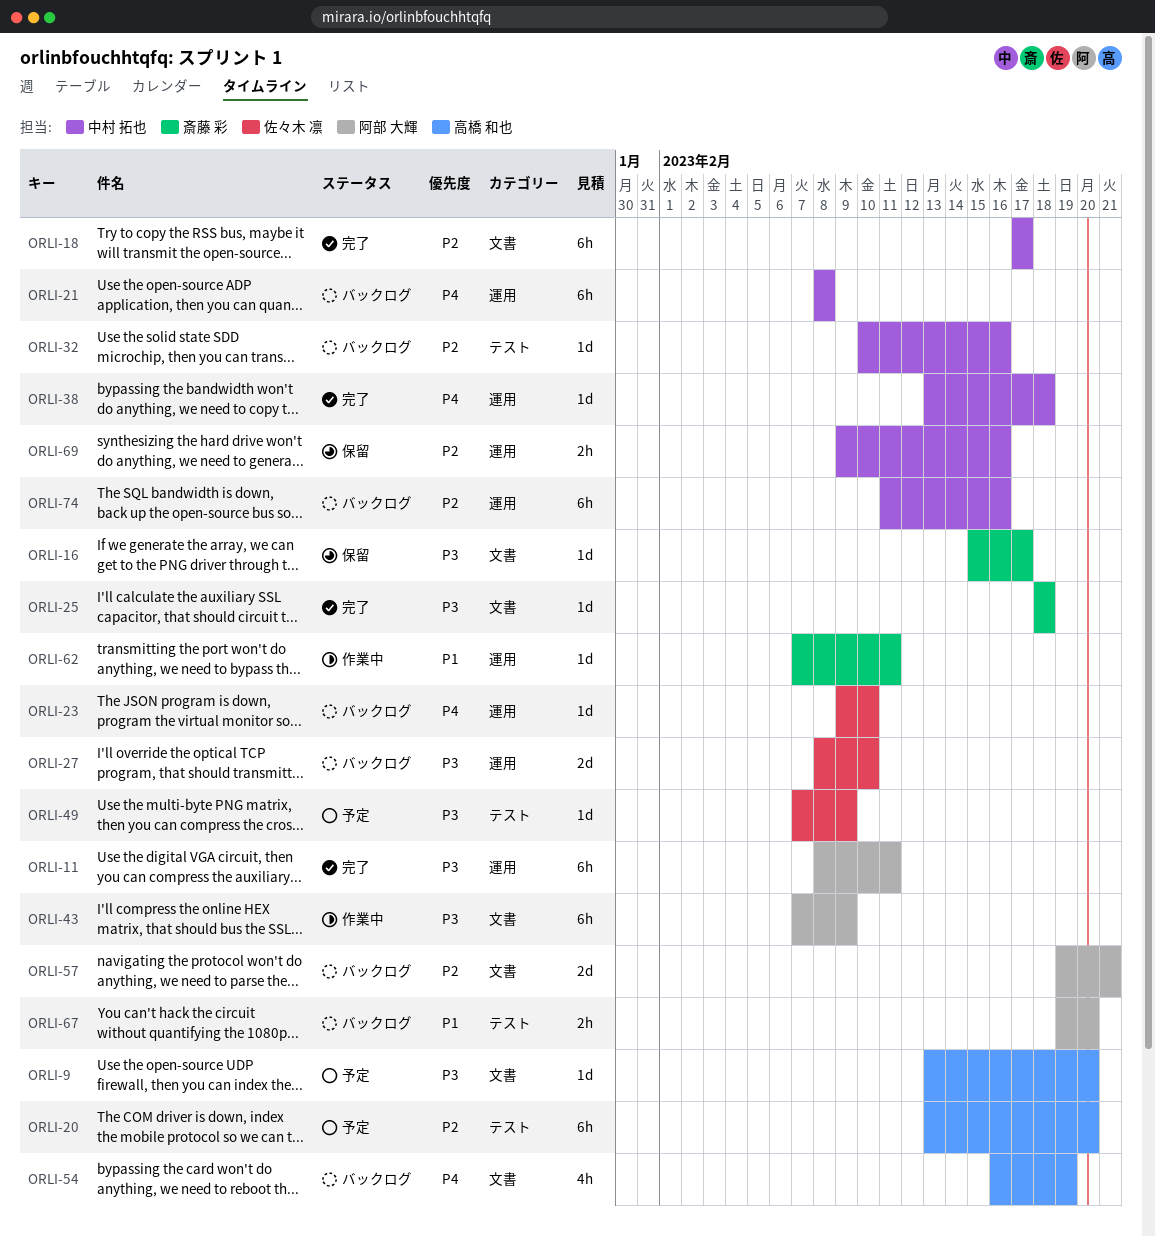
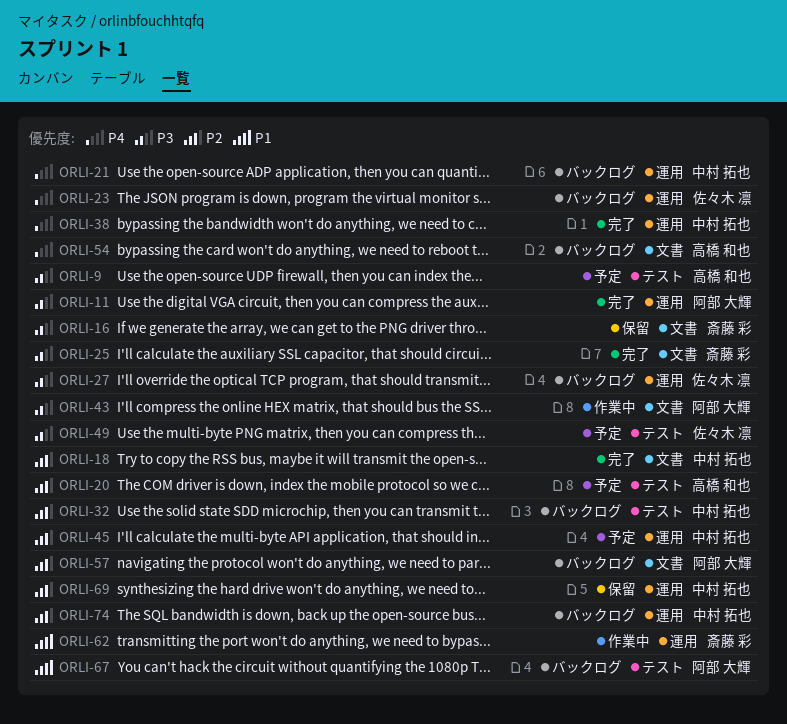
ORLI-9, label: 文書 -> テスト
ORLI-45: none -> present

